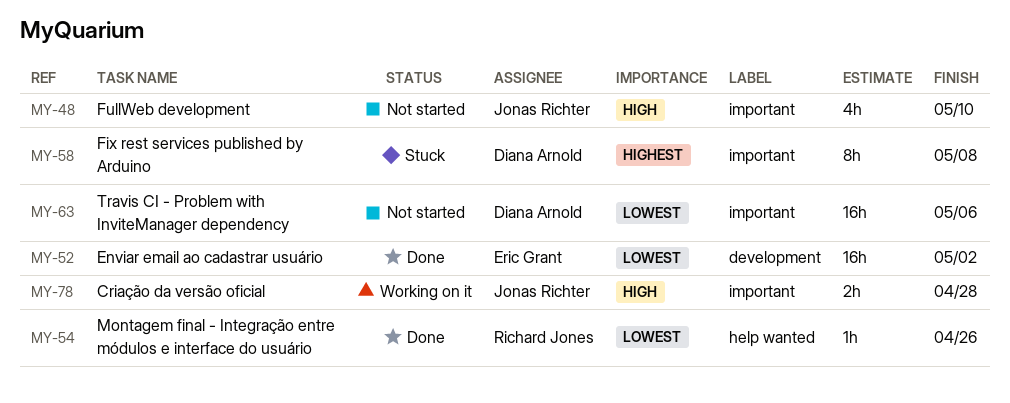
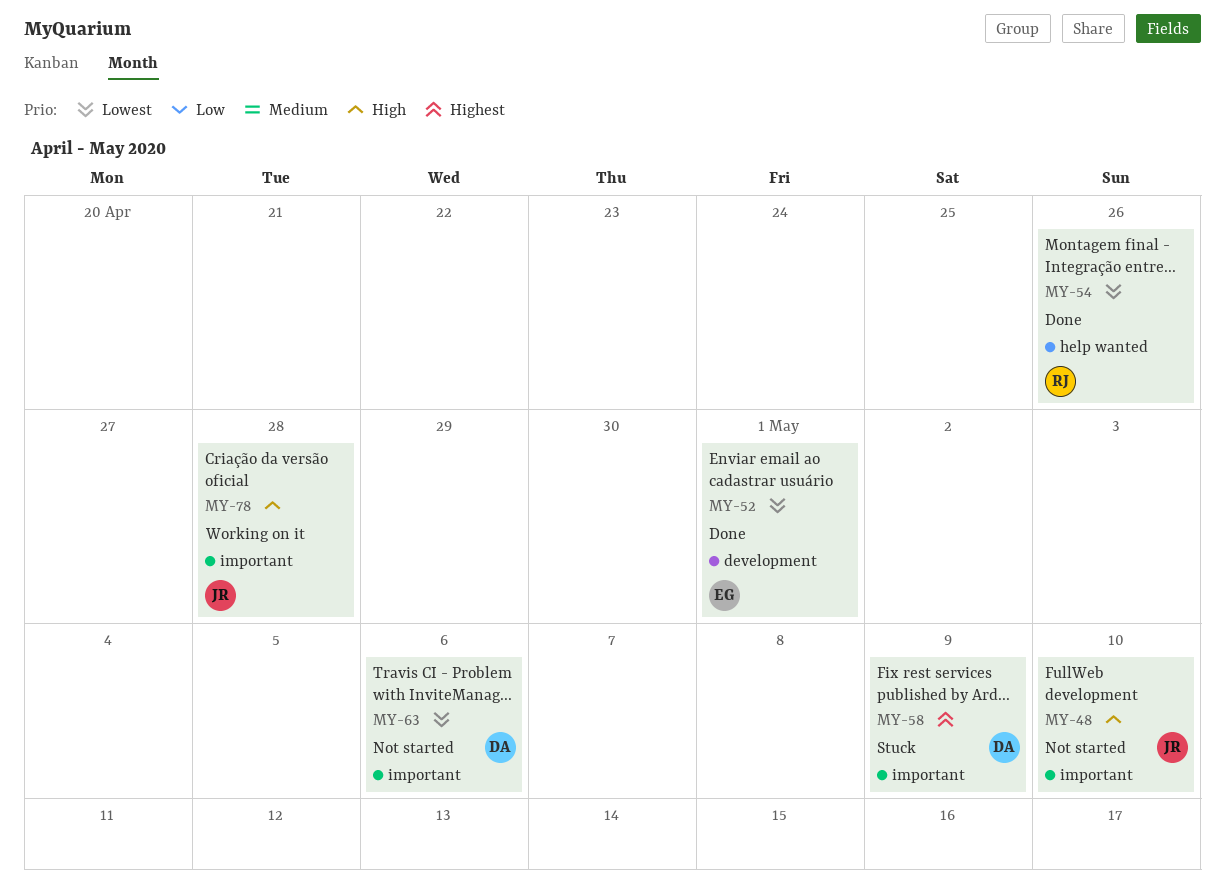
MY-52, due: May 2 -> May 1
MY-58, due: May 8 -> May 9

